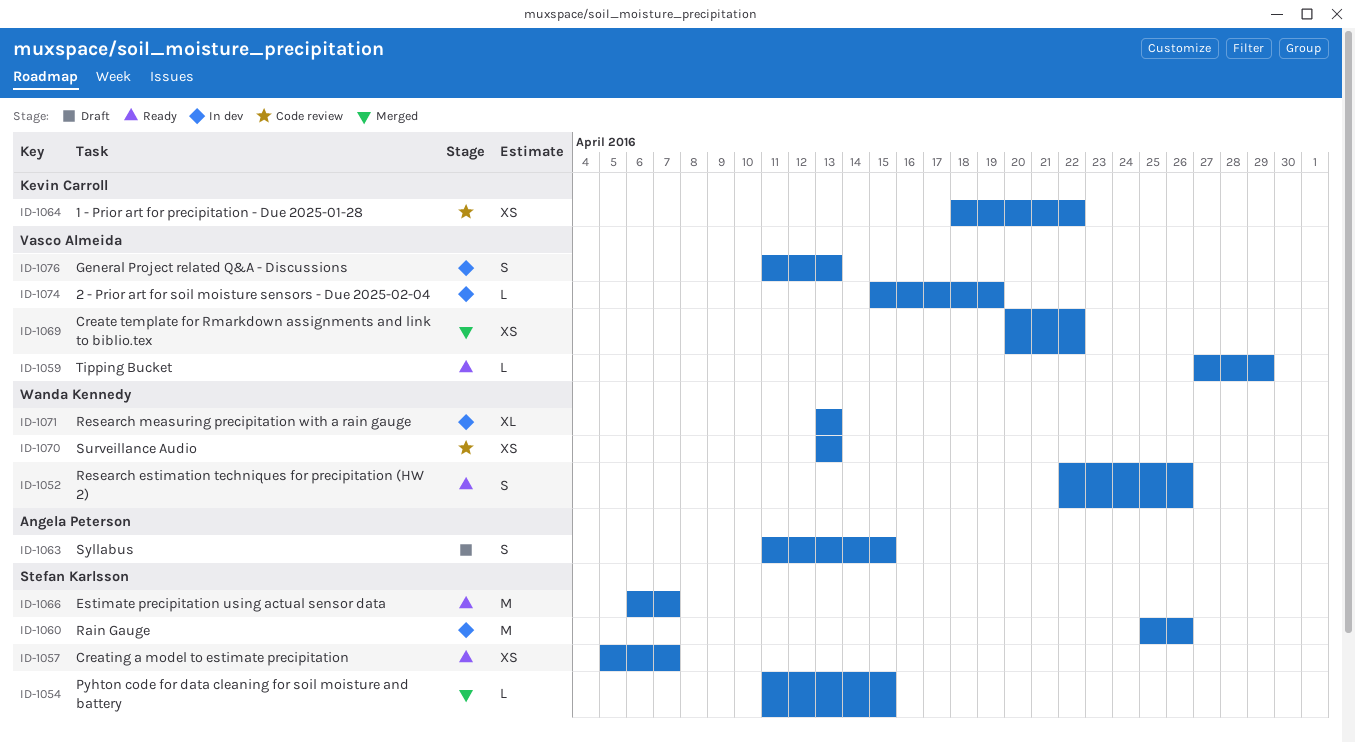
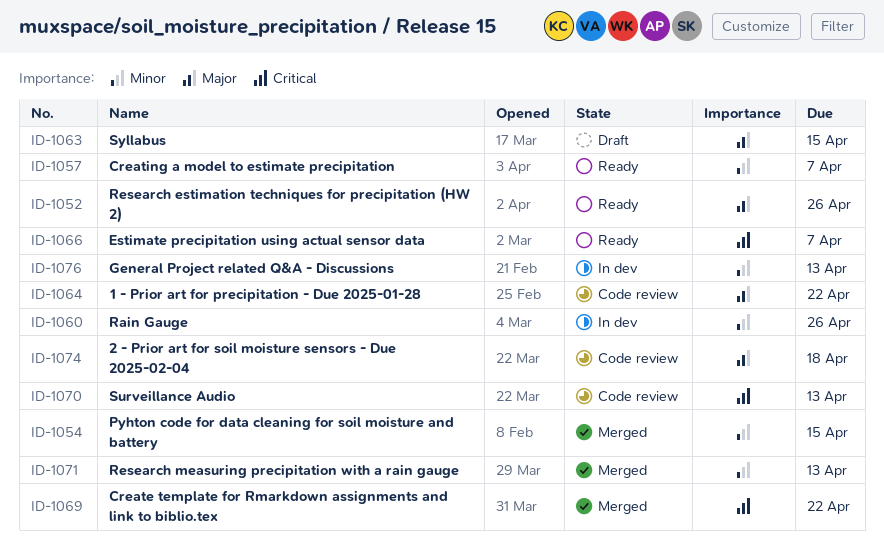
ID-1059: present -> none
ID-1071, status: In dev -> Merged
ID-1074, status: In dev -> Code review
ID-1074, due: Apr 19 -> Apr 18

